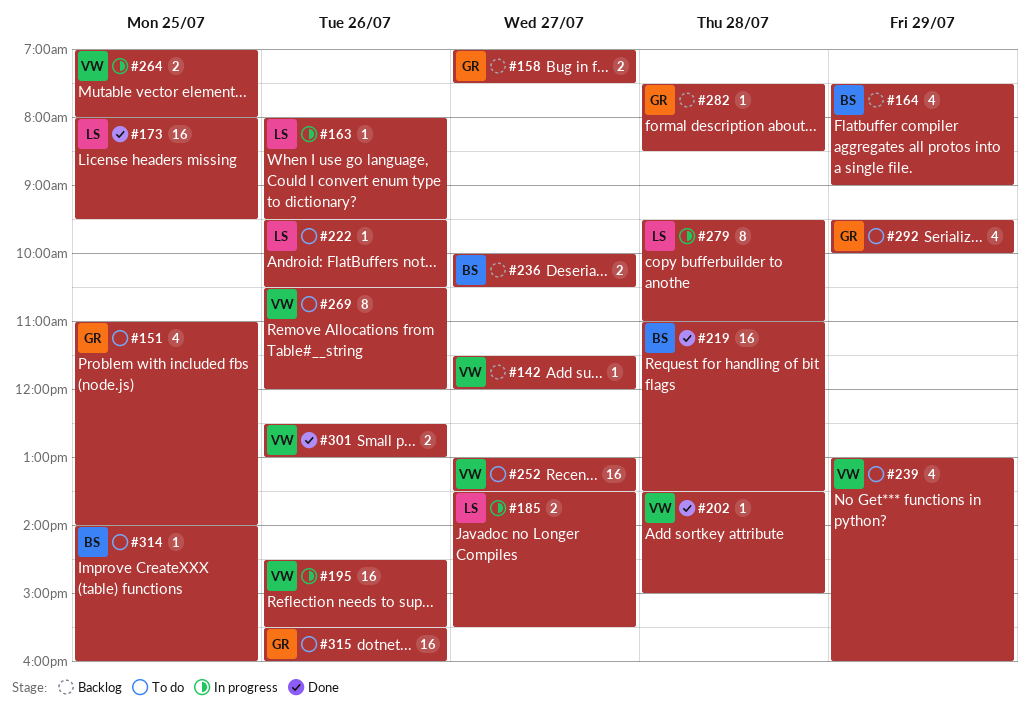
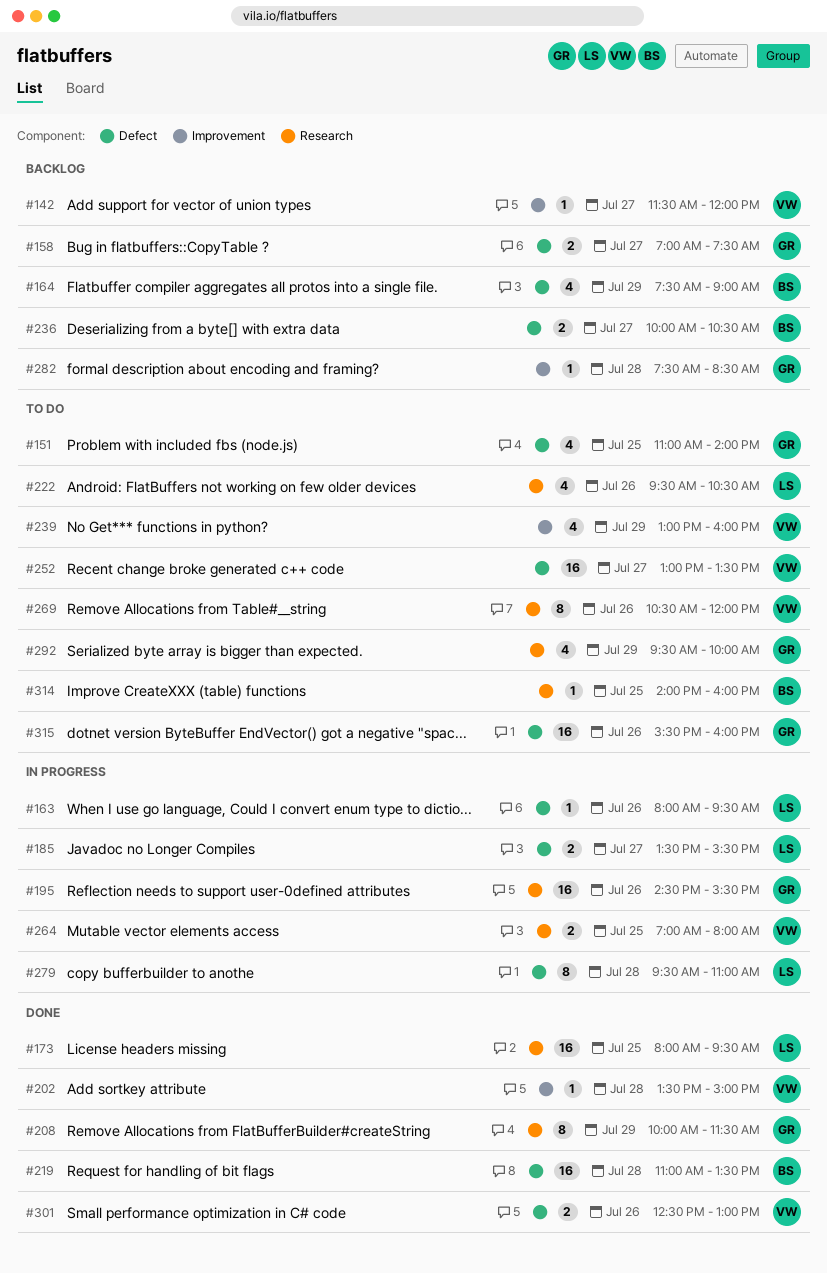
#195, owner: VW -> GR
#208: none -> present
#222, estimate: 1 -> 4

